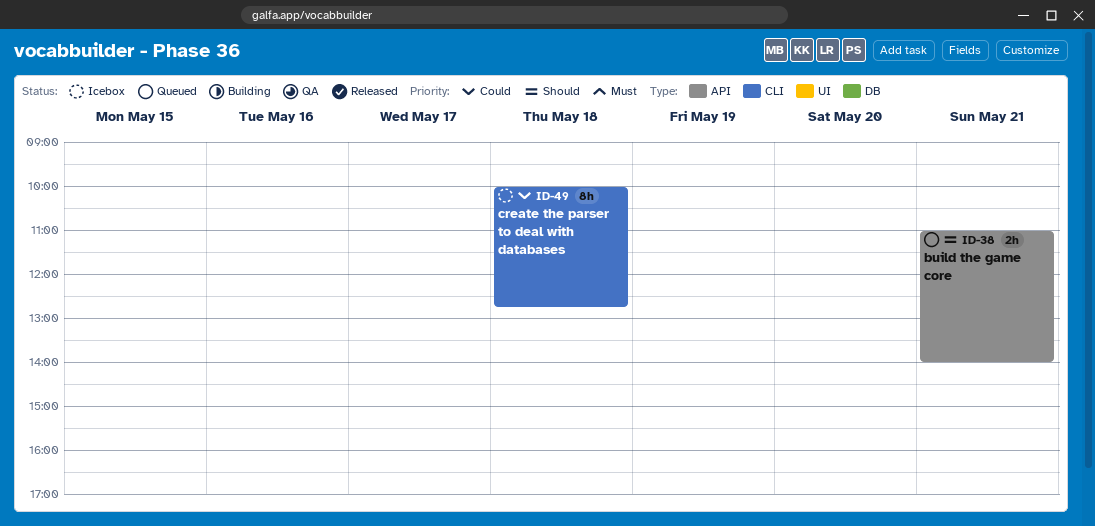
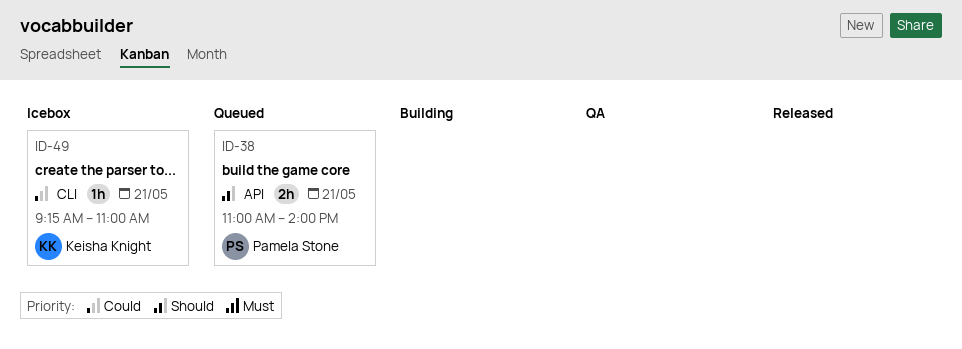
ID-49, estimate: 8h -> 1h
ID-49, day: May 18 -> May 21
ID-49, begins: 10:00 -> 09:15
ID-49, ends: 12:45 -> 11:00

